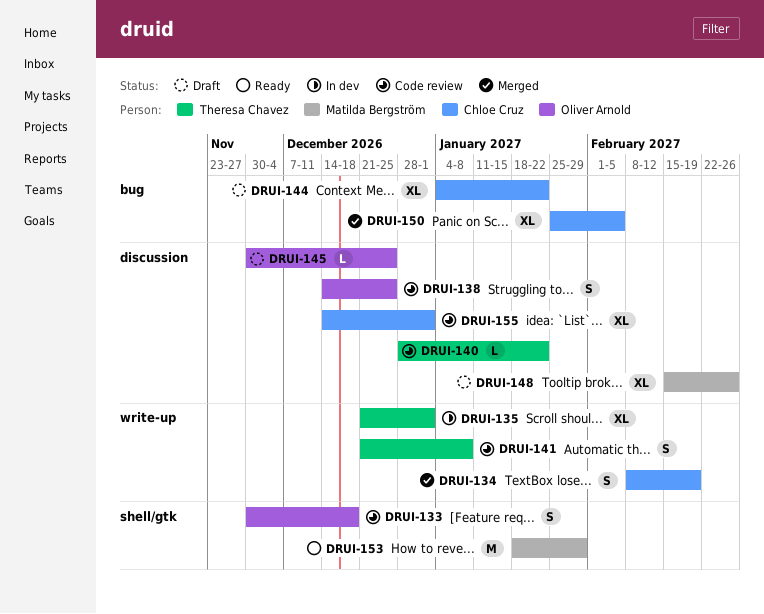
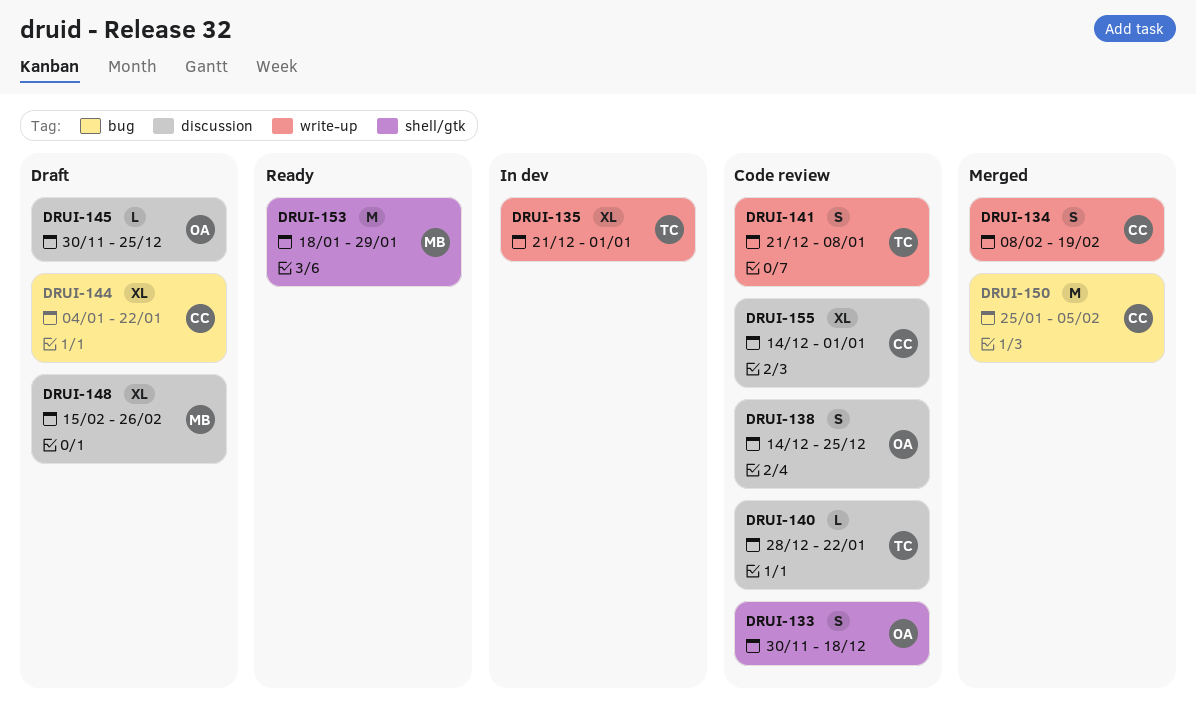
DRUI-150, estimate: XL -> M

